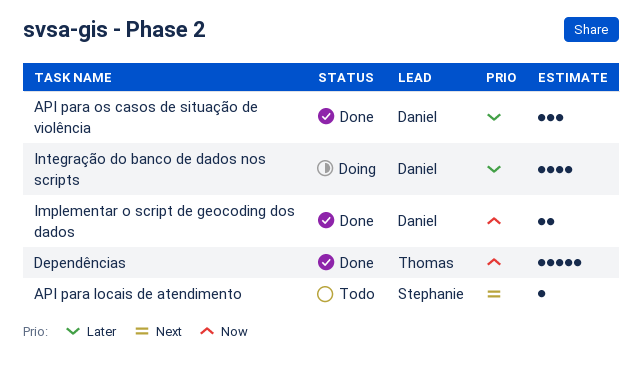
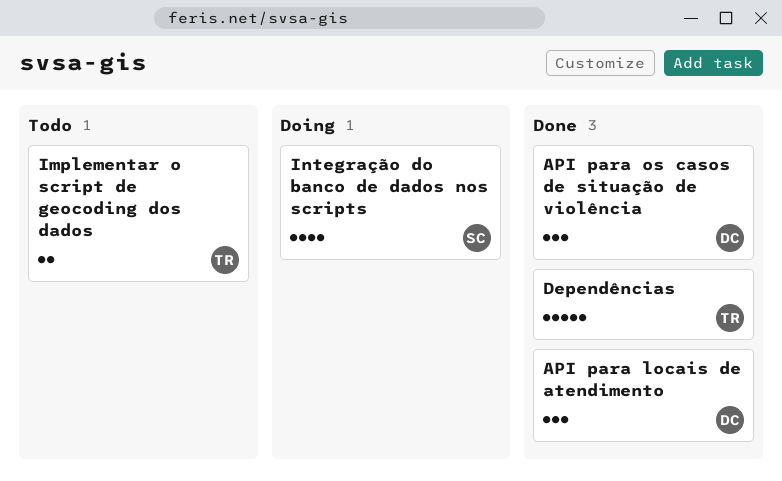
API para locais de atendimento, status: Todo -> Done
API para locais de atendimento, owner: Stephanie -> Daniel
API para locais de atendimento, estimate: 1 -> 3
Implementar o script de geocoding dos dados, status: Done -> Todo
Implementar o script de geocoding dos dados, owner: Daniel -> Thomas
Integração do banco de dados nos scripts, owner: Daniel -> Stephanie

